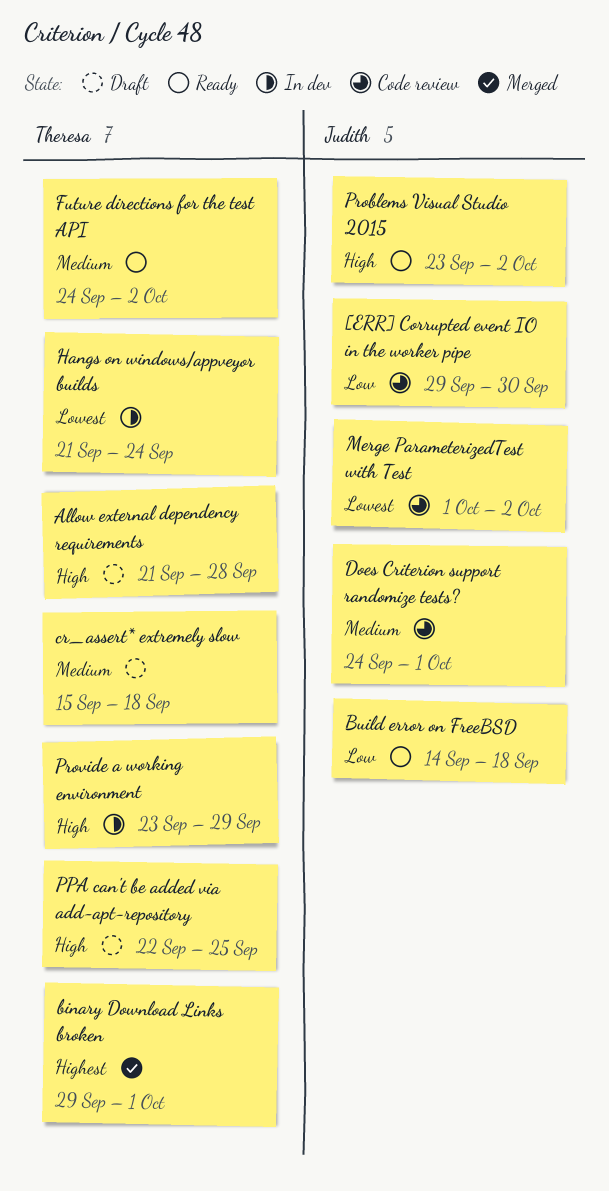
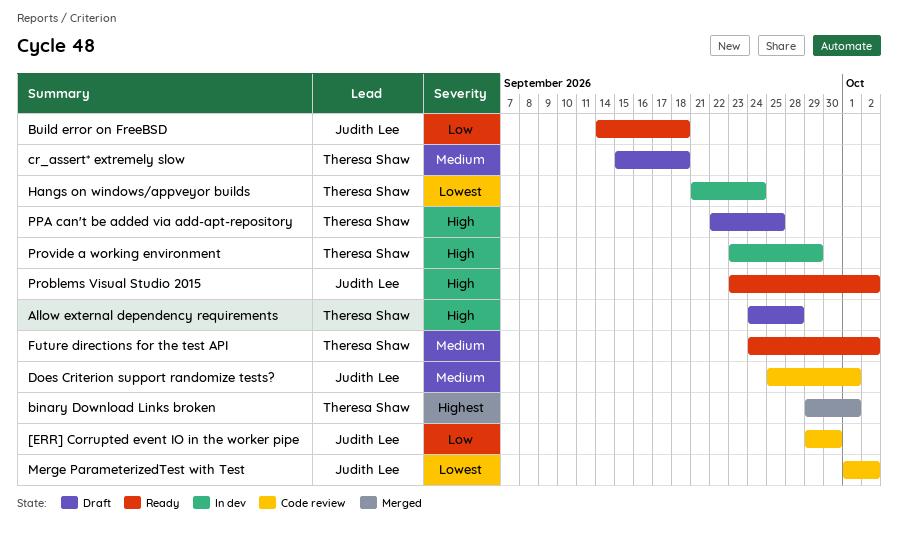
Allow external dependency requirements, start: Sep 21 -> Sep 24
Does Criterion support randomize tests?, start: Sep 24 -> Sep 25

